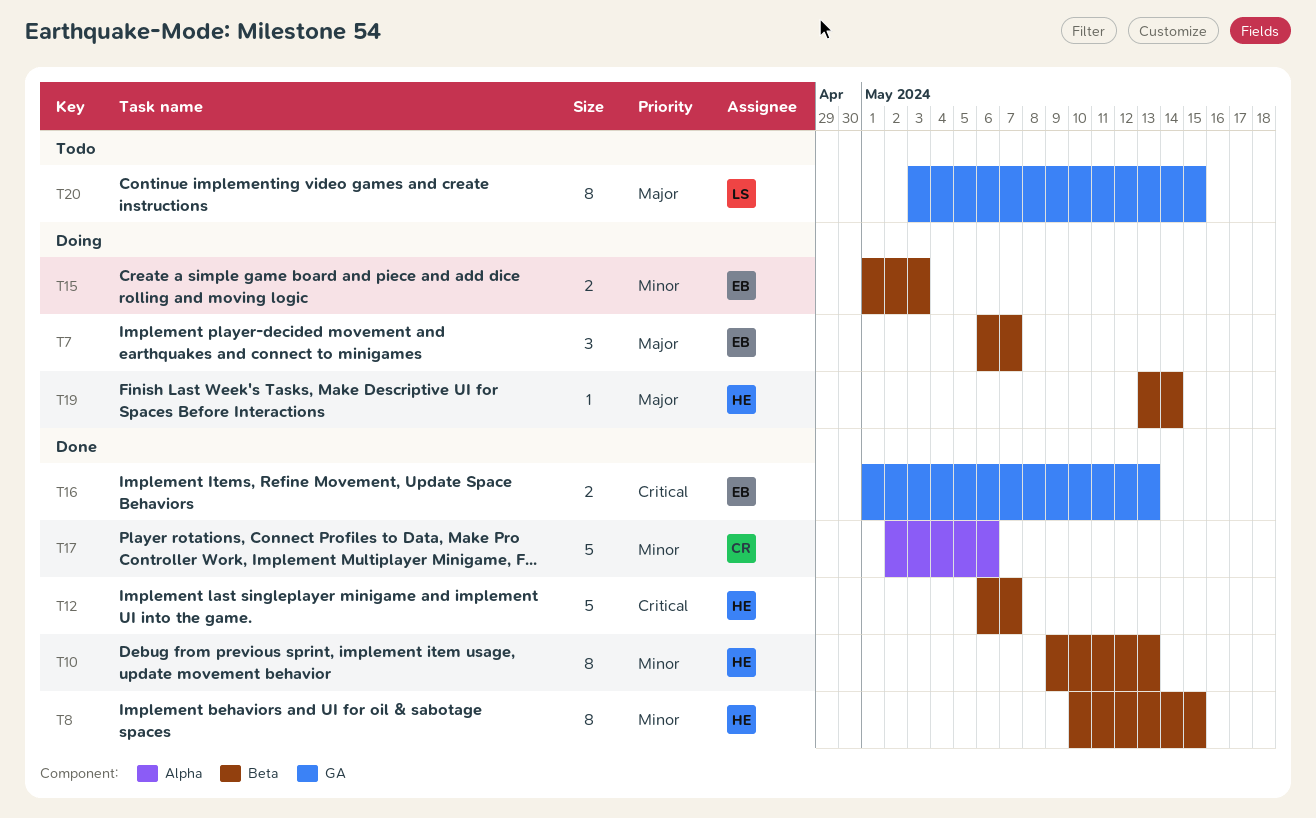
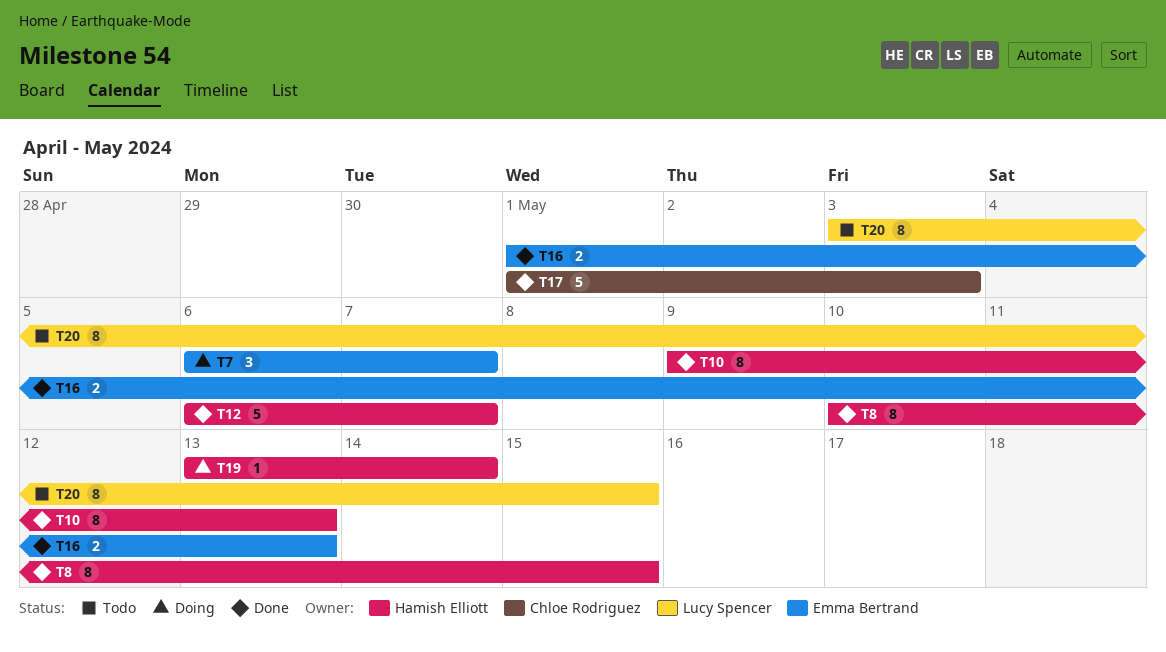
T15: present -> none
T17, start: May 2 -> May 1
T17, due: May 6 -> May 3

